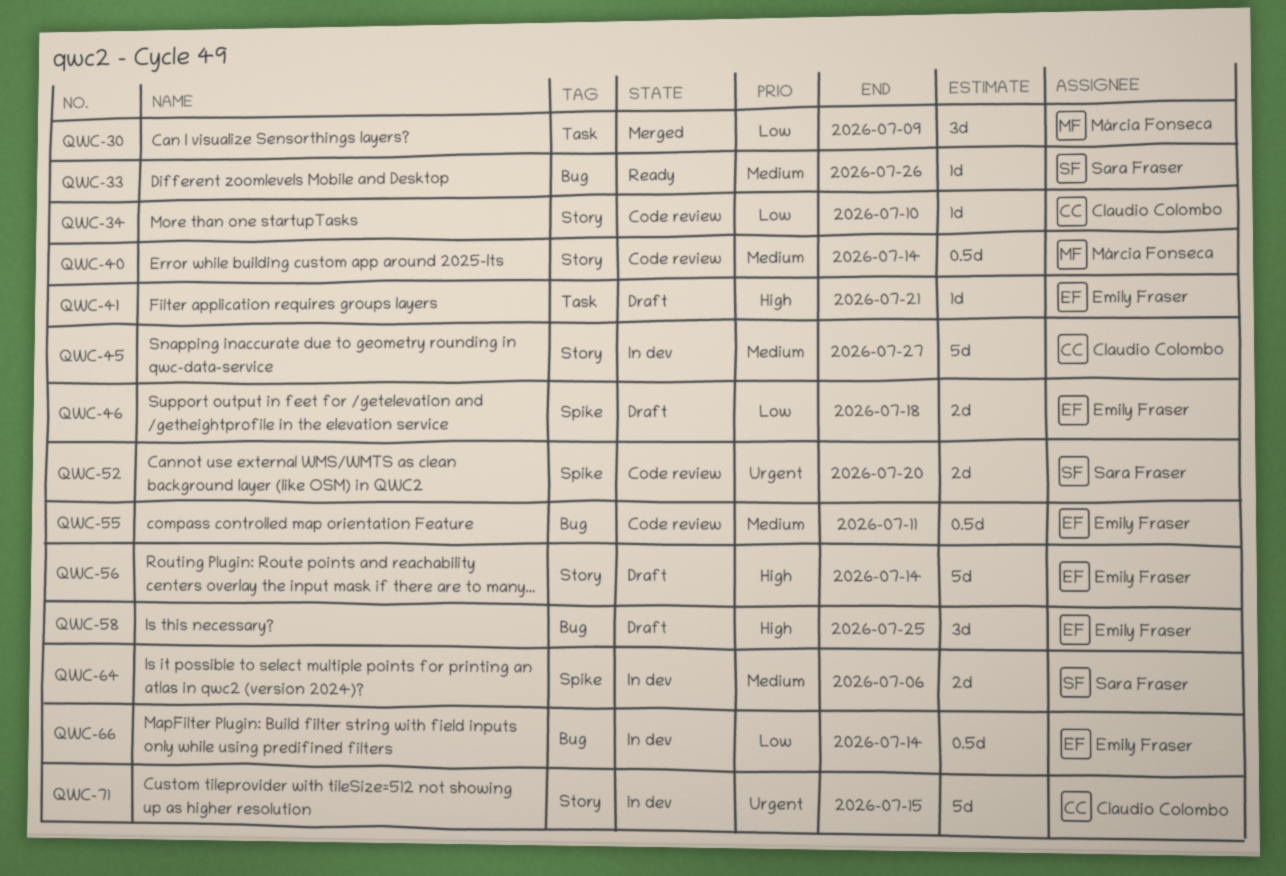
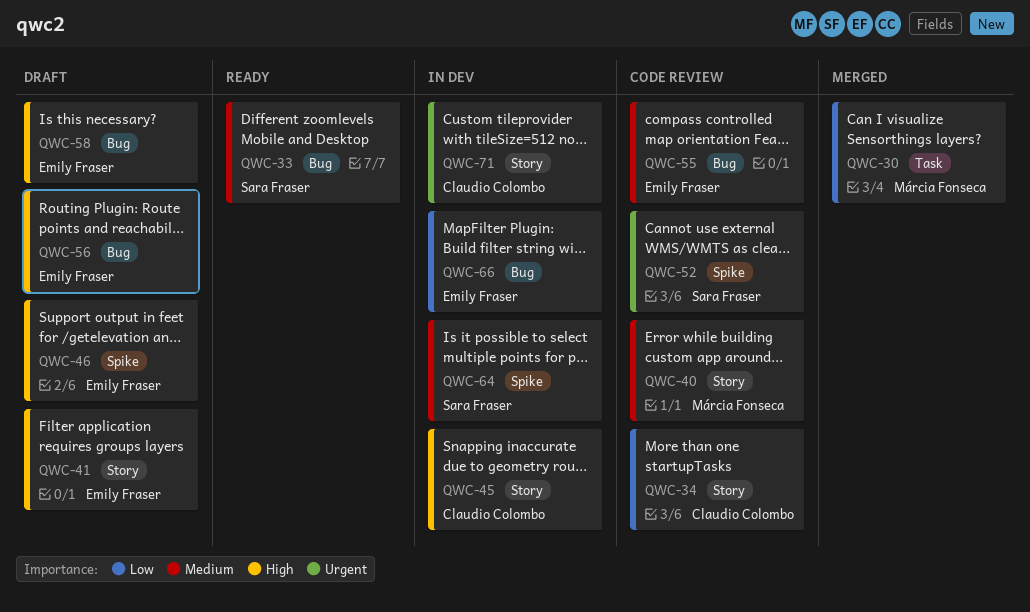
QWC-41, label: Task -> Story
QWC-45, priority: Medium -> High
QWC-46, priority: Low -> High
QWC-56, label: Story -> Bug

